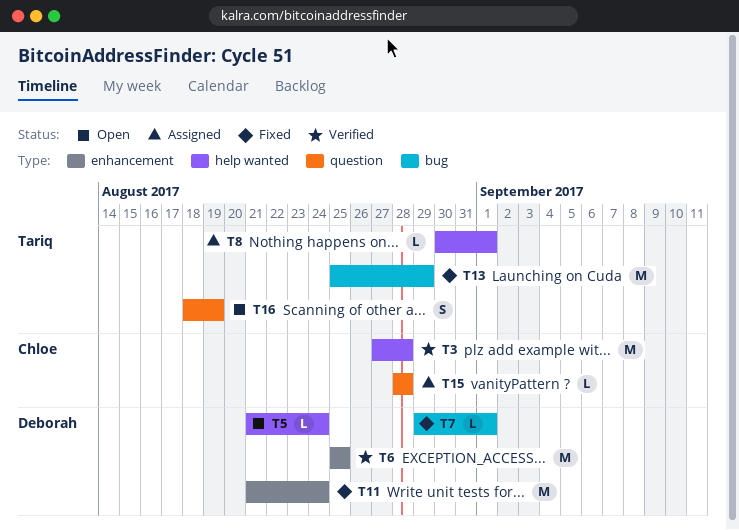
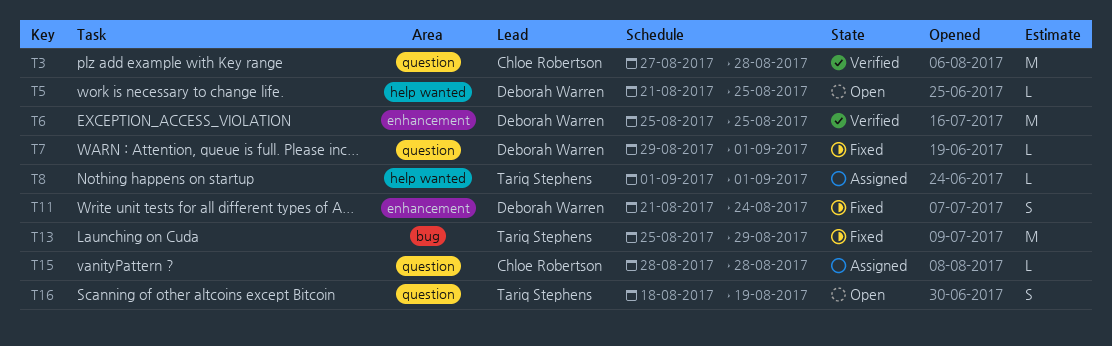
T3, label: help wanted -> question
T5, due: Aug 24 -> Aug 25
T7, label: bug -> question
T8, start: Aug 30 -> Sep 1
T11, estimate: M -> S

